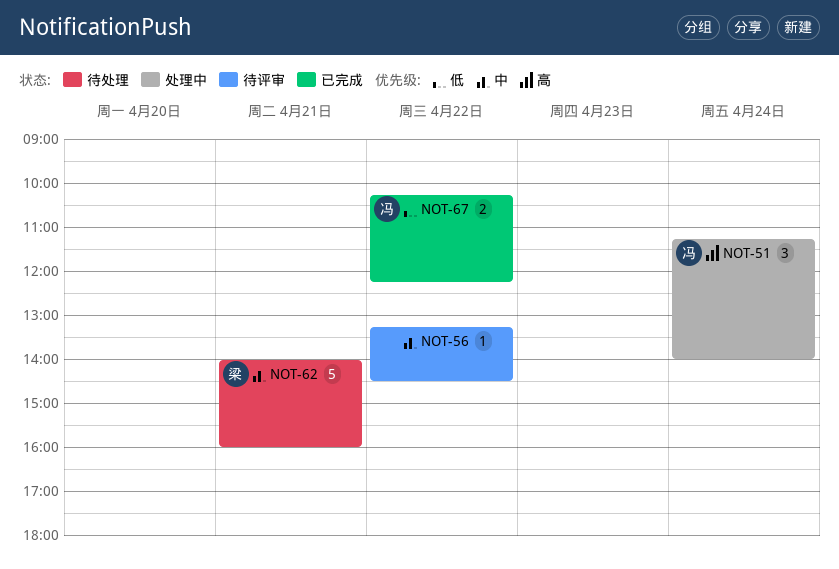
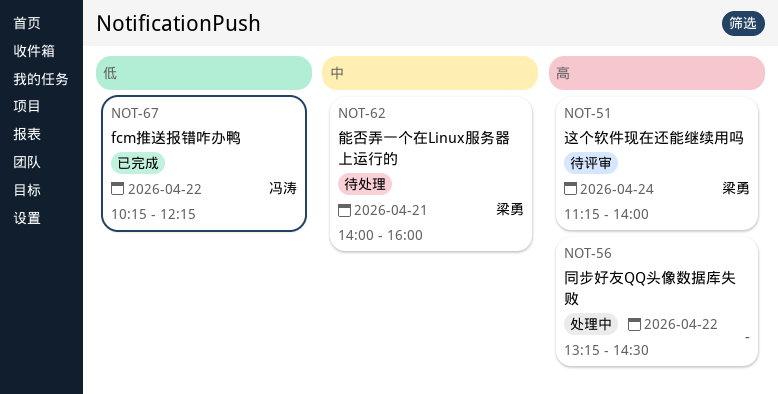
NOT-51, status: 处理中 -> 待评审
NOT-51, owner: 冯涛 -> 梁勇
NOT-56, status: 待评审 -> 处理中
NOT-56, priority: 中 -> 高

